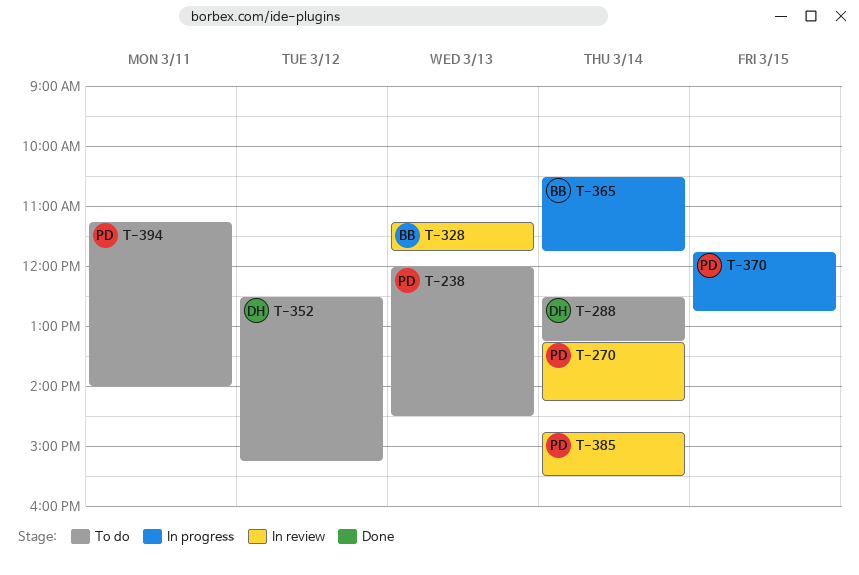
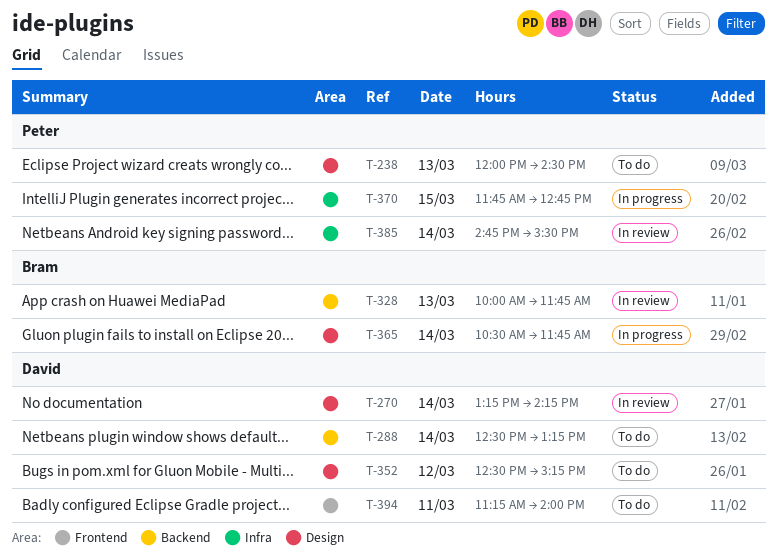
T-270, owner: Peter -> David
T-328, begins: 11:15 -> 10:00
T-394, owner: Peter -> David

